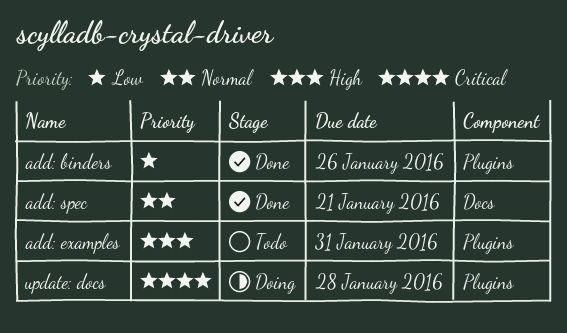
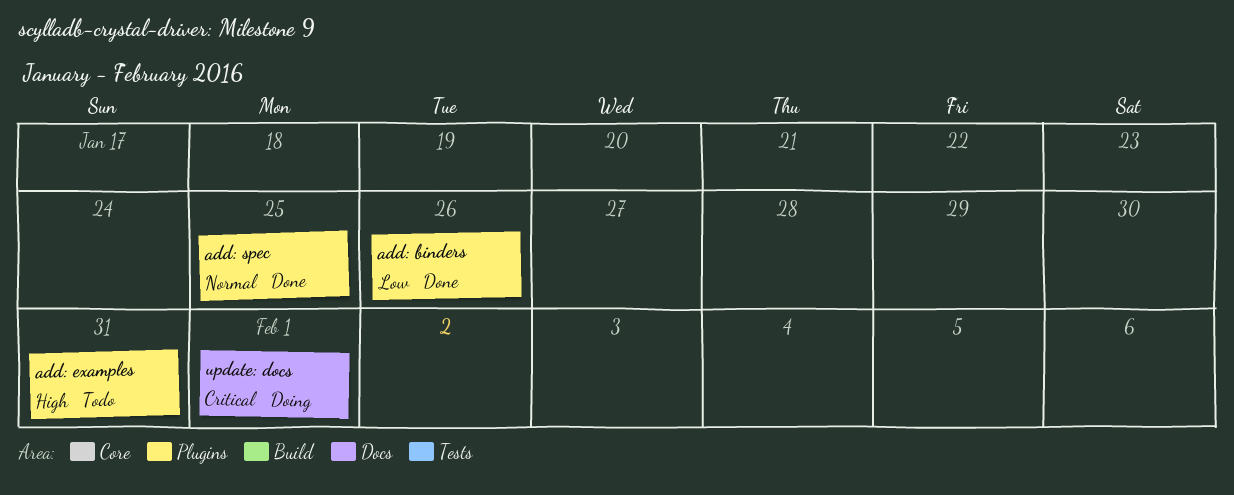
add: spec, label: Docs -> Plugins
add: spec, due: Jan 21 -> Jan 25
update: docs, label: Plugins -> Docs
update: docs, due: Jan 28 -> Feb 1

